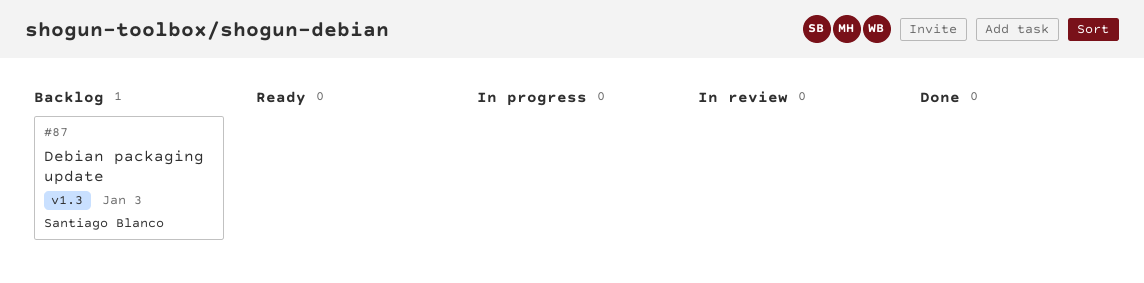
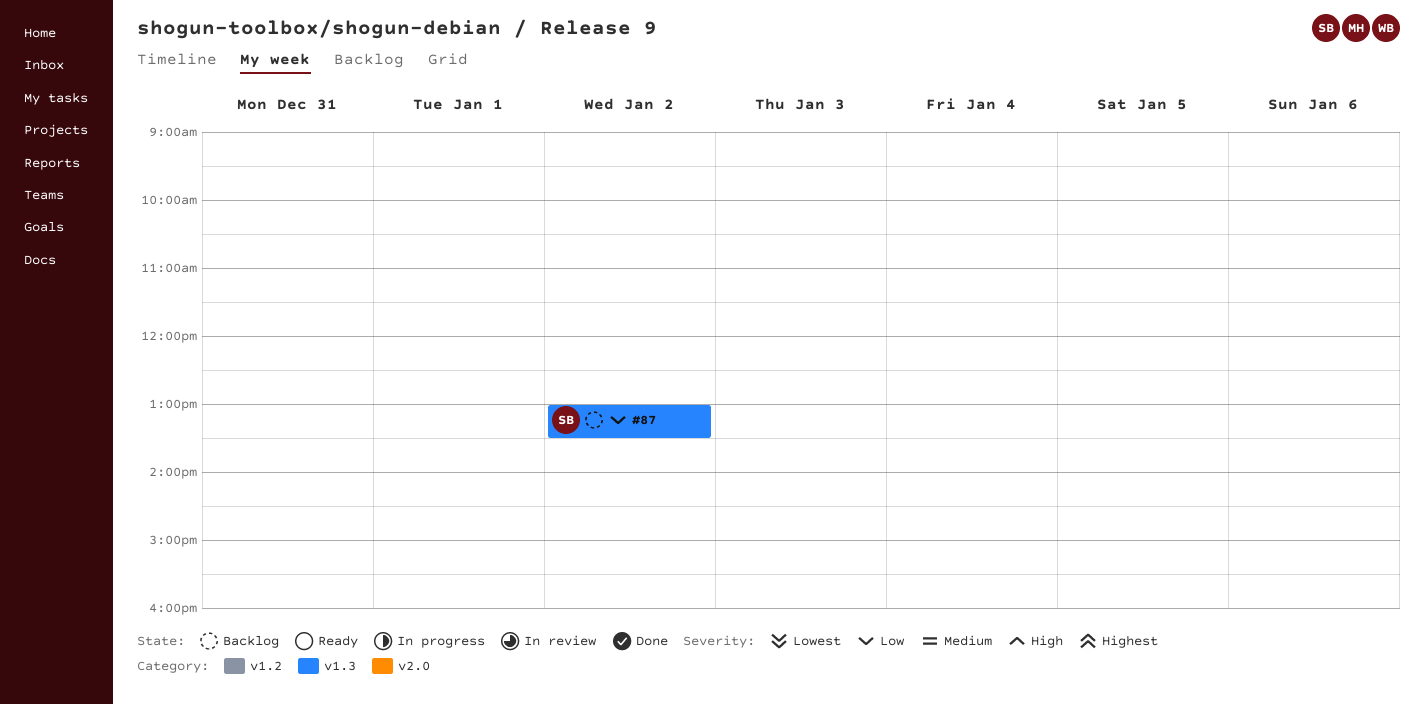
#87, day: Jan 3 -> Jan 2

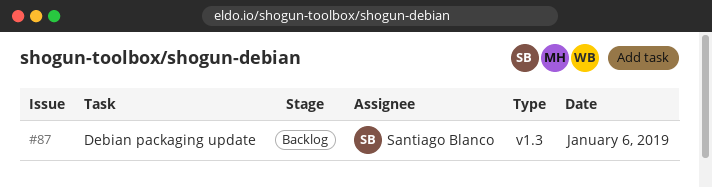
#87, day: Jan 2 -> Jan 6

